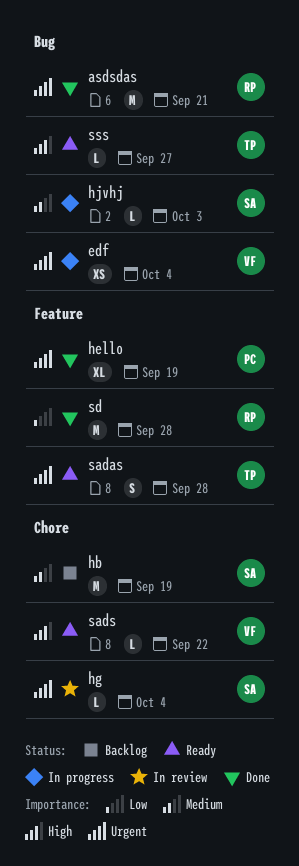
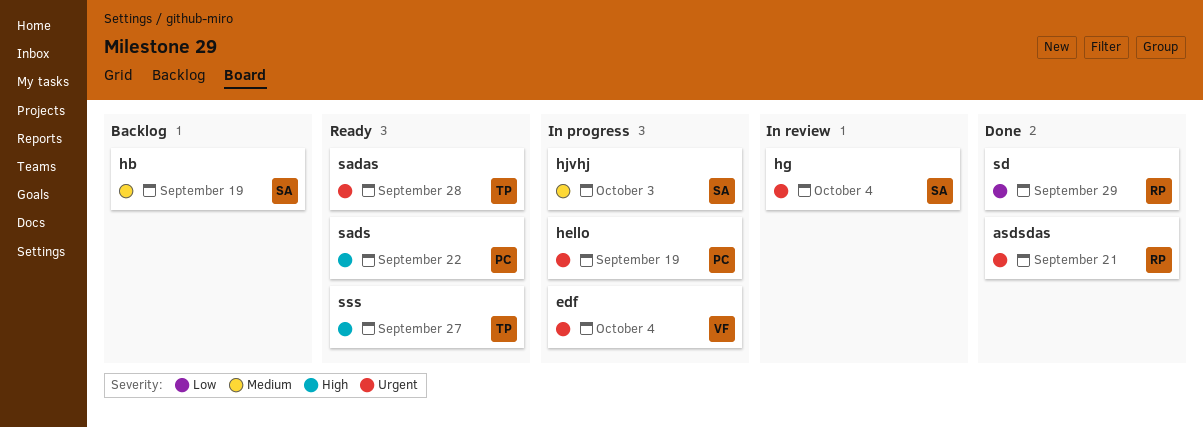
hello, status: Done -> In progress
sads, owner: VF -> PC
sd, due: Sep 28 -> Sep 29

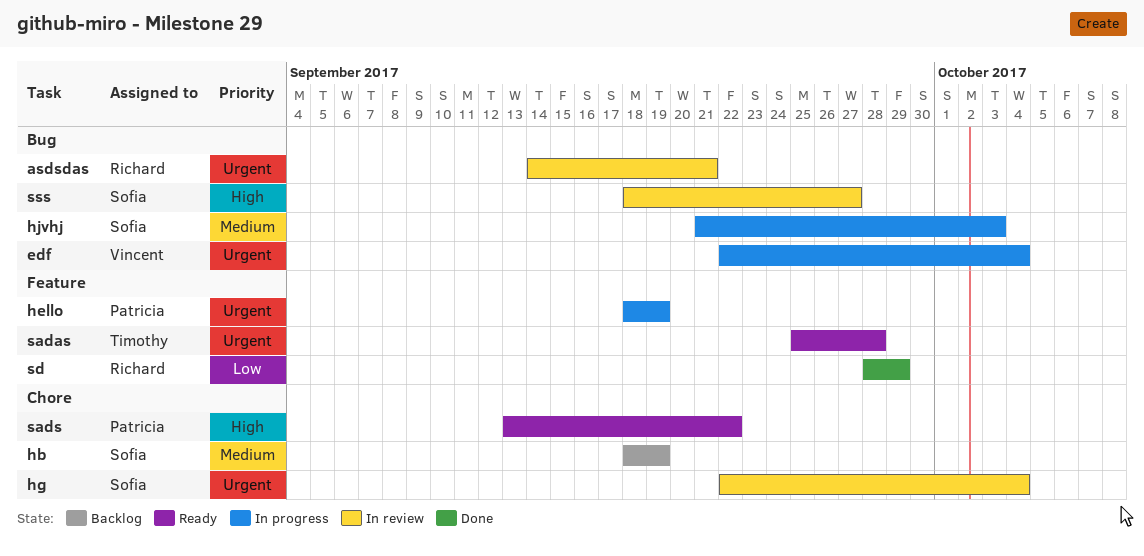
asdsdas, status: Done -> In review
sss, status: Ready -> In review
sss, owner: Timothy -> Sofia

